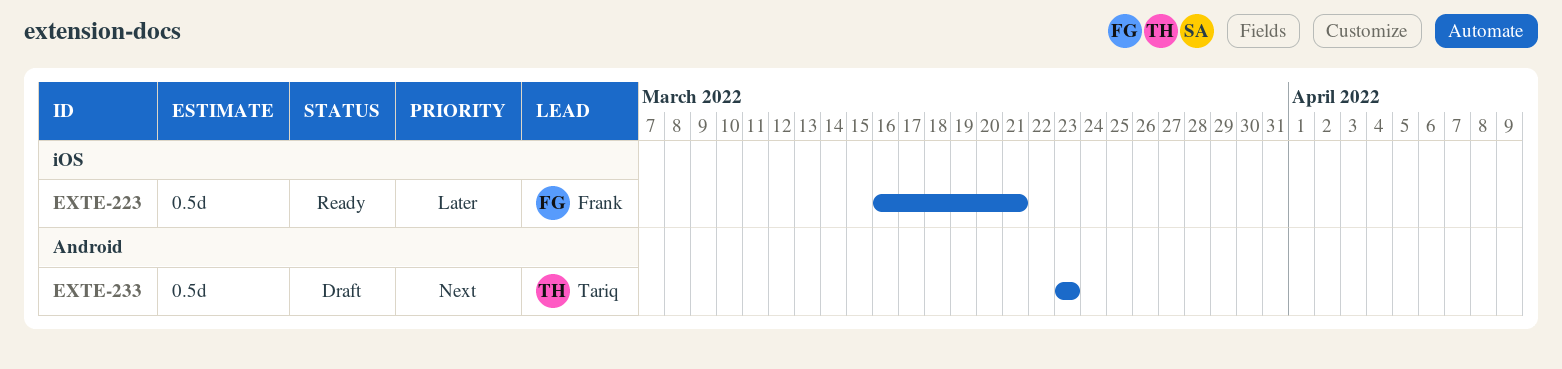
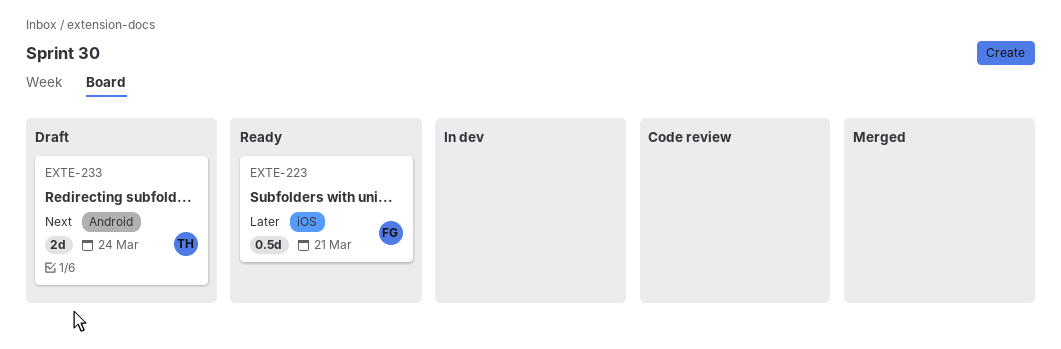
EXTE-233, estimate: 0.5d -> 2d
EXTE-233, due: Mar 23 -> Mar 24

